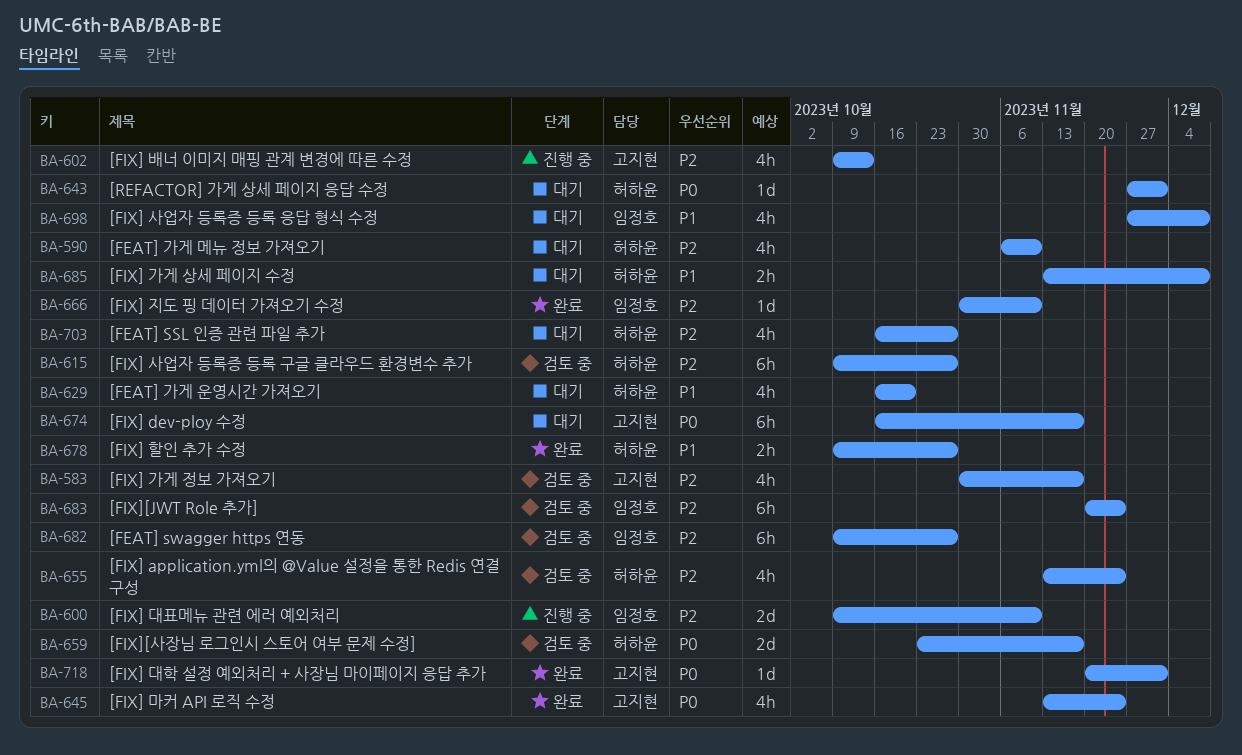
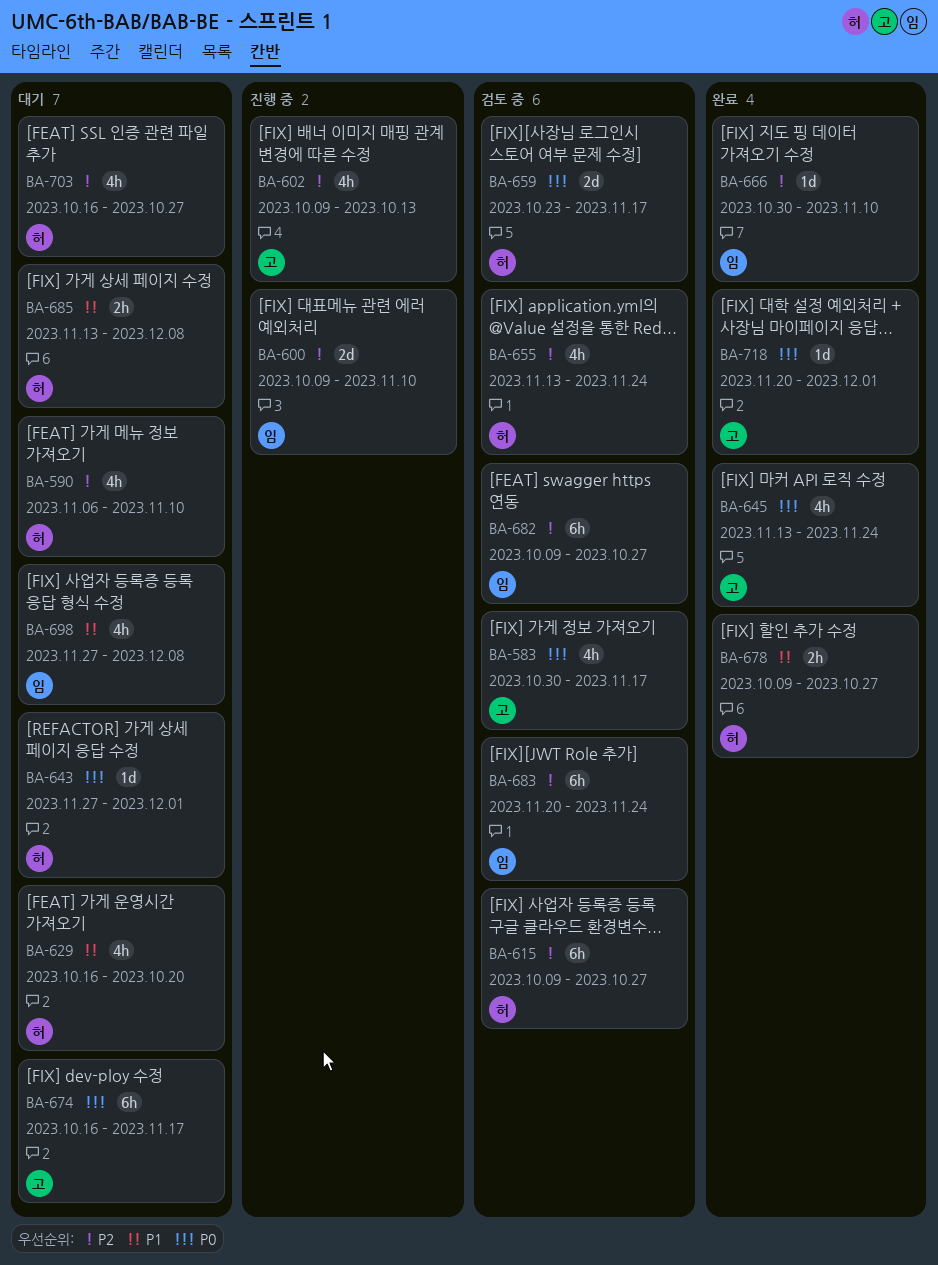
BA-583, priority: P2 -> P0

